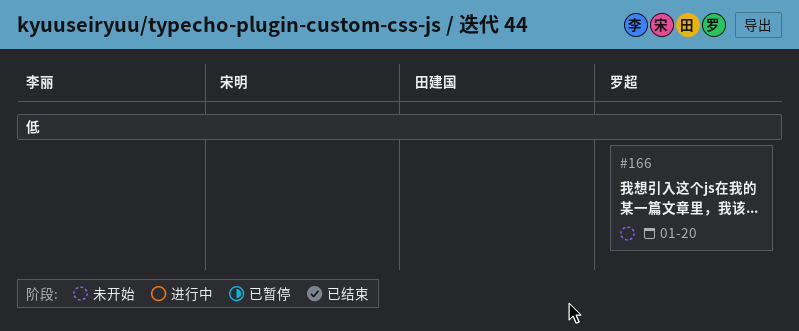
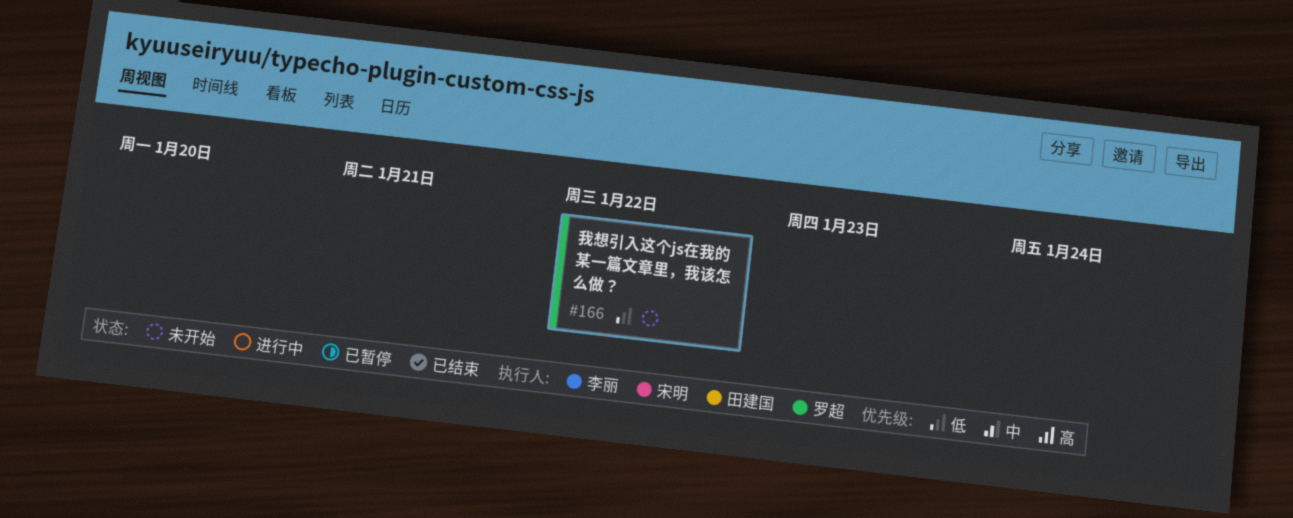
#166, due: Jan 20 -> Jan 22

